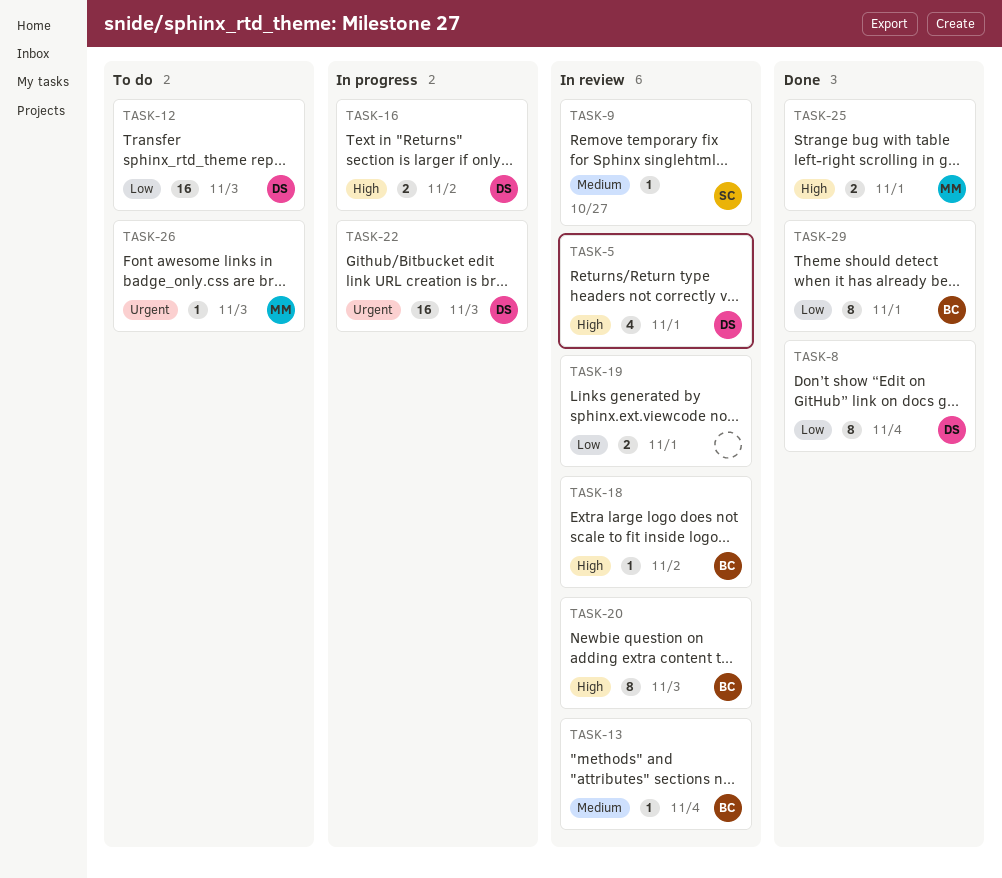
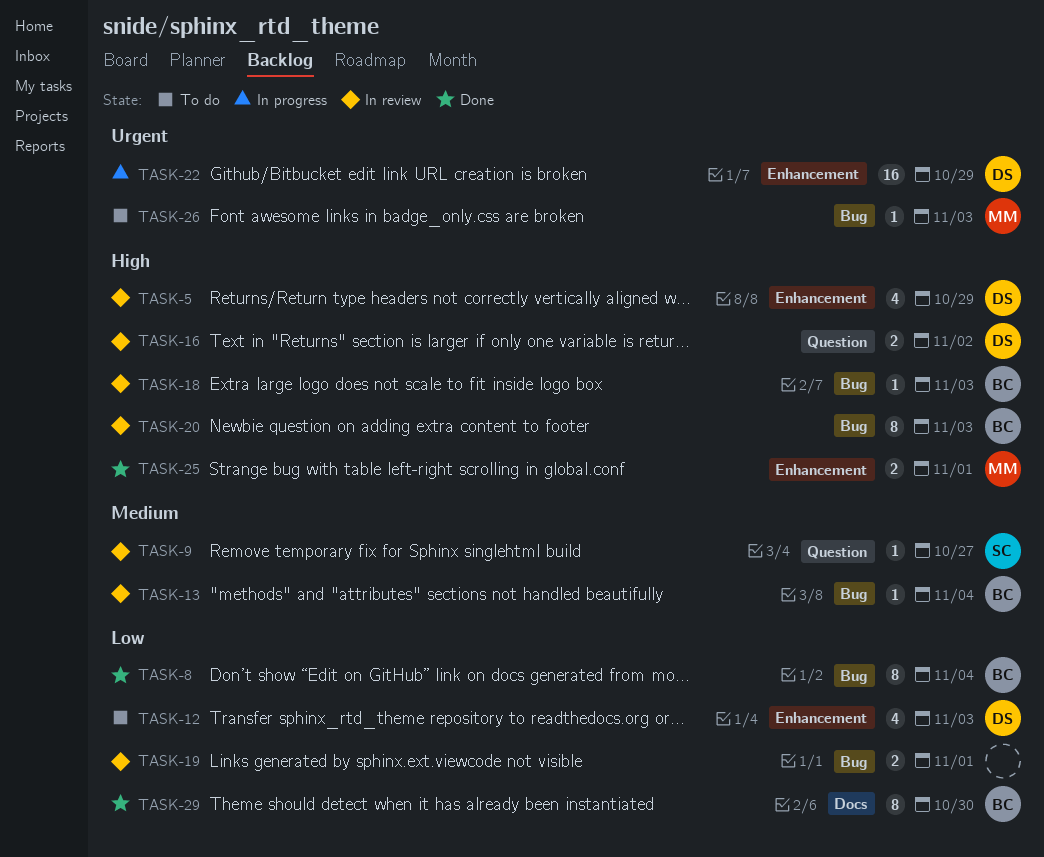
TASK-5, due: Nov 1 -> Oct 29
TASK-8, owner: DS -> BC
TASK-12, estimate: 16 -> 4
TASK-16, status: In progress -> In review
TASK-18, due: Nov 2 -> Nov 3
TASK-22, due: Nov 3 -> Oct 29
TASK-29, due: Nov 1 -> Oct 30

